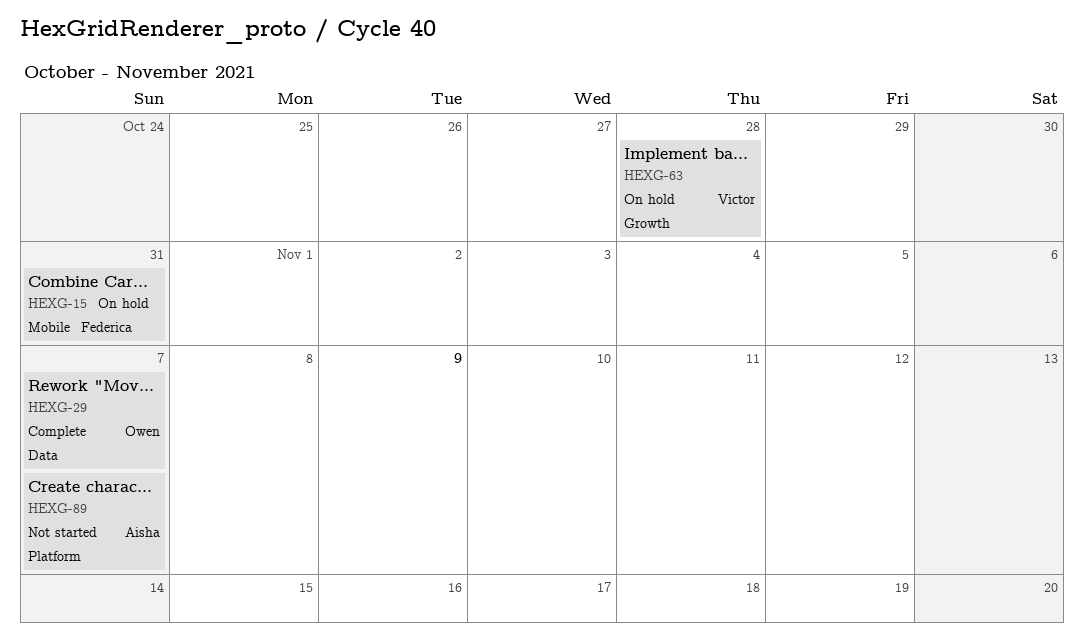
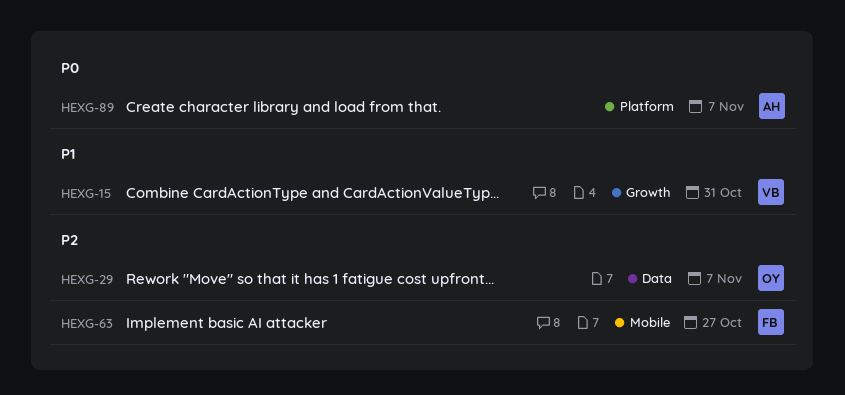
HEXG-15, owner: Federica -> Victor
HEXG-15, label: Mobile -> Growth
HEXG-63, owner: Victor -> Federica
HEXG-63, label: Growth -> Mobile
HEXG-63, due: Oct 28 -> Oct 27

